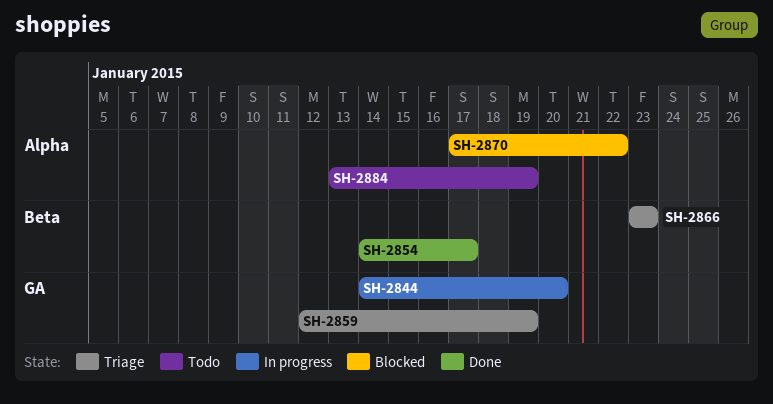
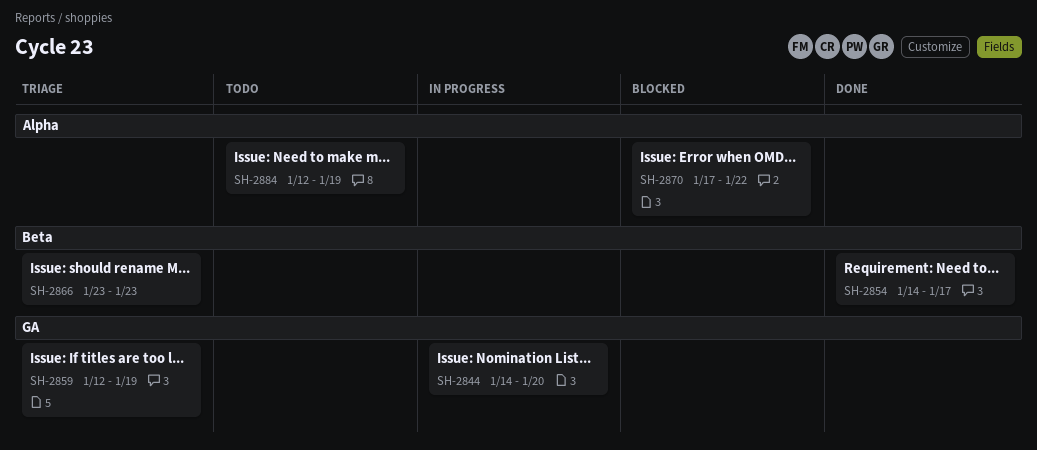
SH-2884, start: Jan 13 -> Jan 12

